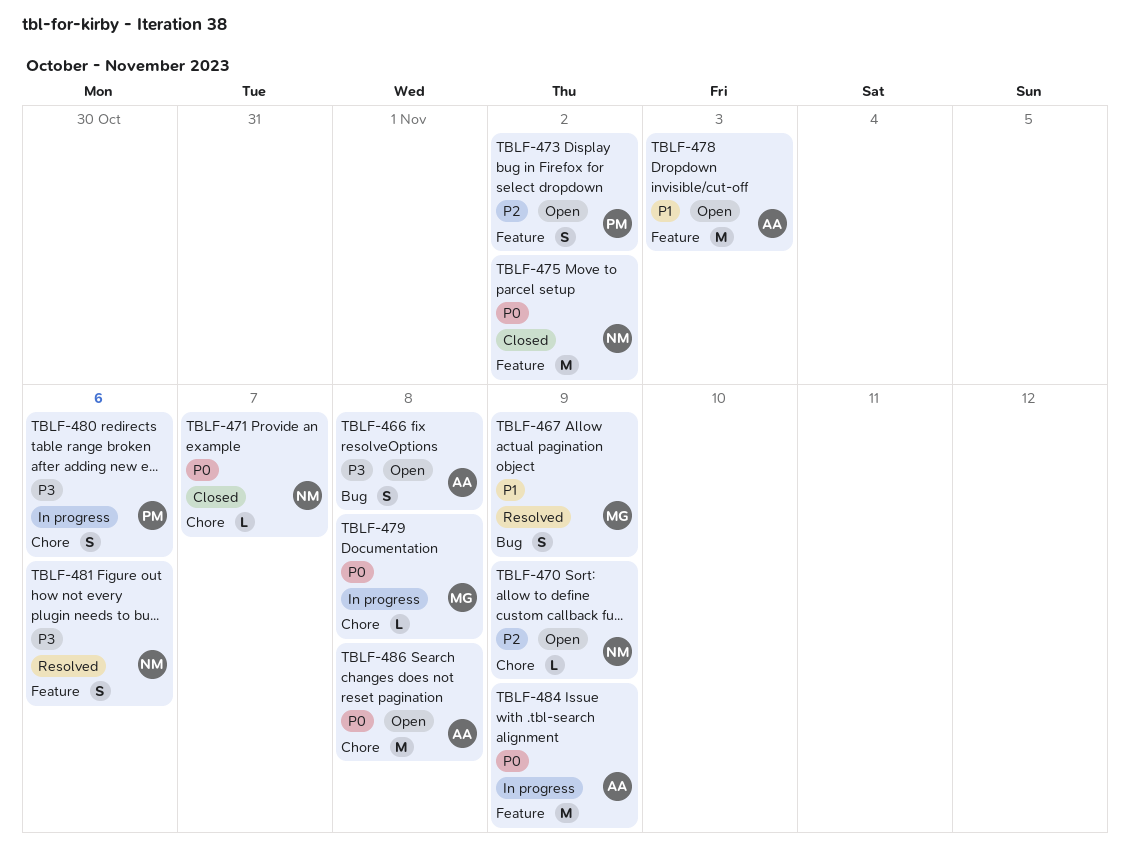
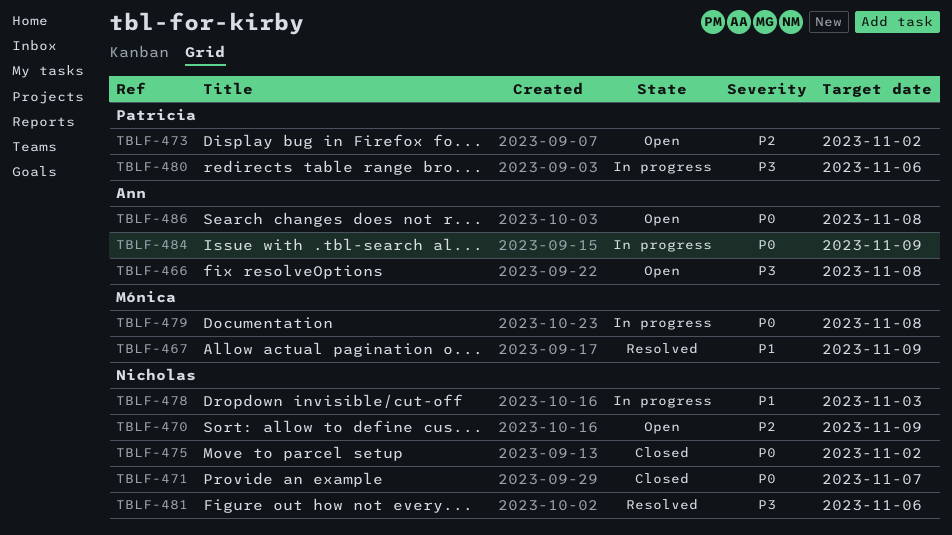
TBLF-478, status: Open -> In progress
TBLF-478, owner: Ann -> Nicholas

